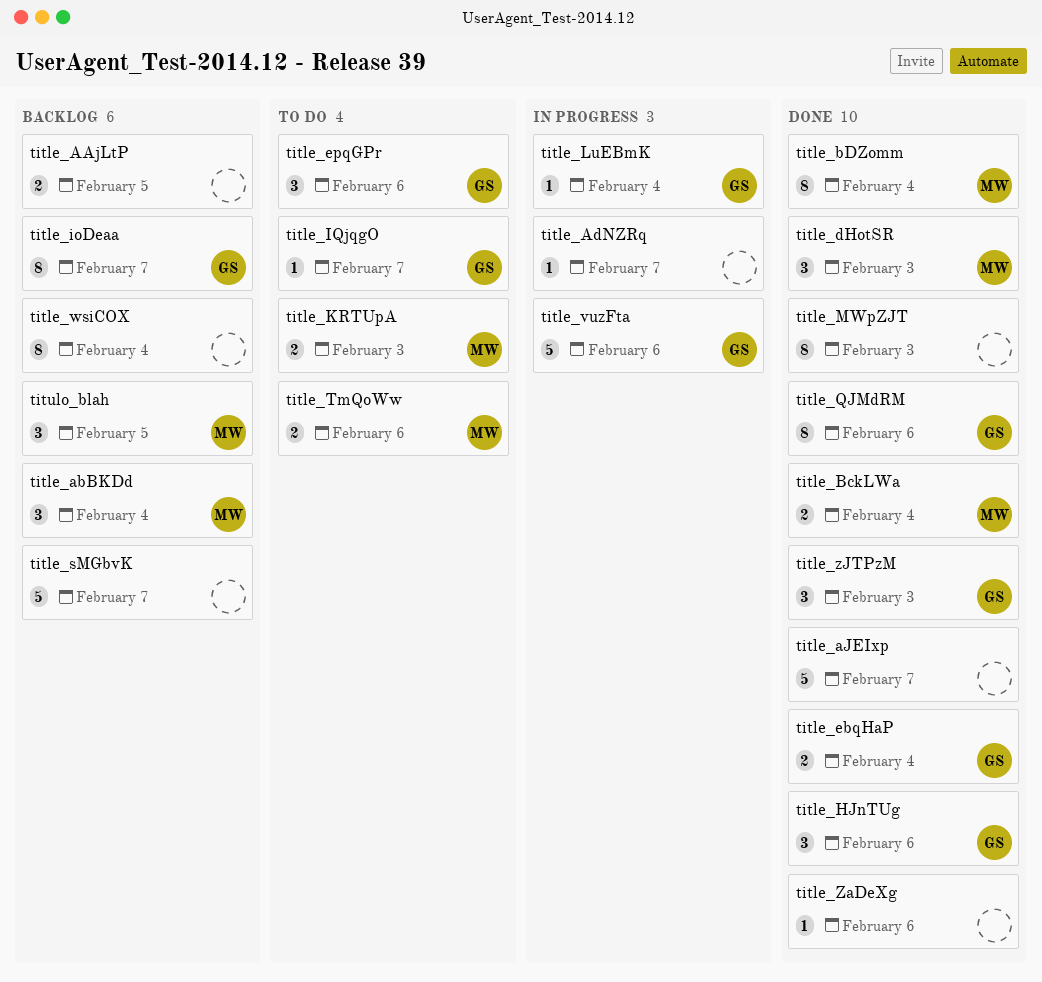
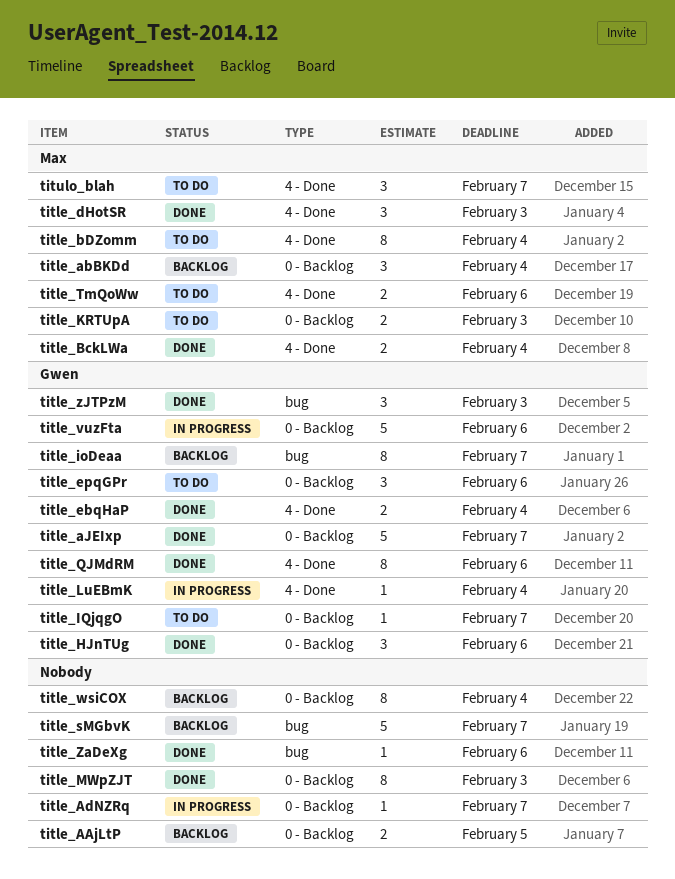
title_aJEIxp, owner: none -> Gwen
title_bDZomm, status: Done -> To do
titulo_blah, status: Backlog -> To do
titulo_blah, due: Feb 5 -> Feb 7

